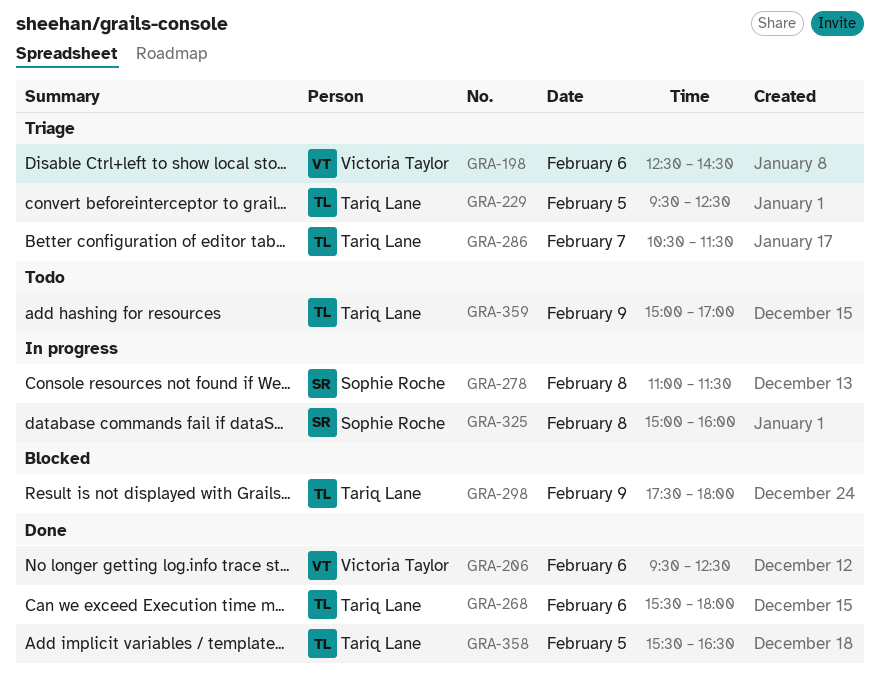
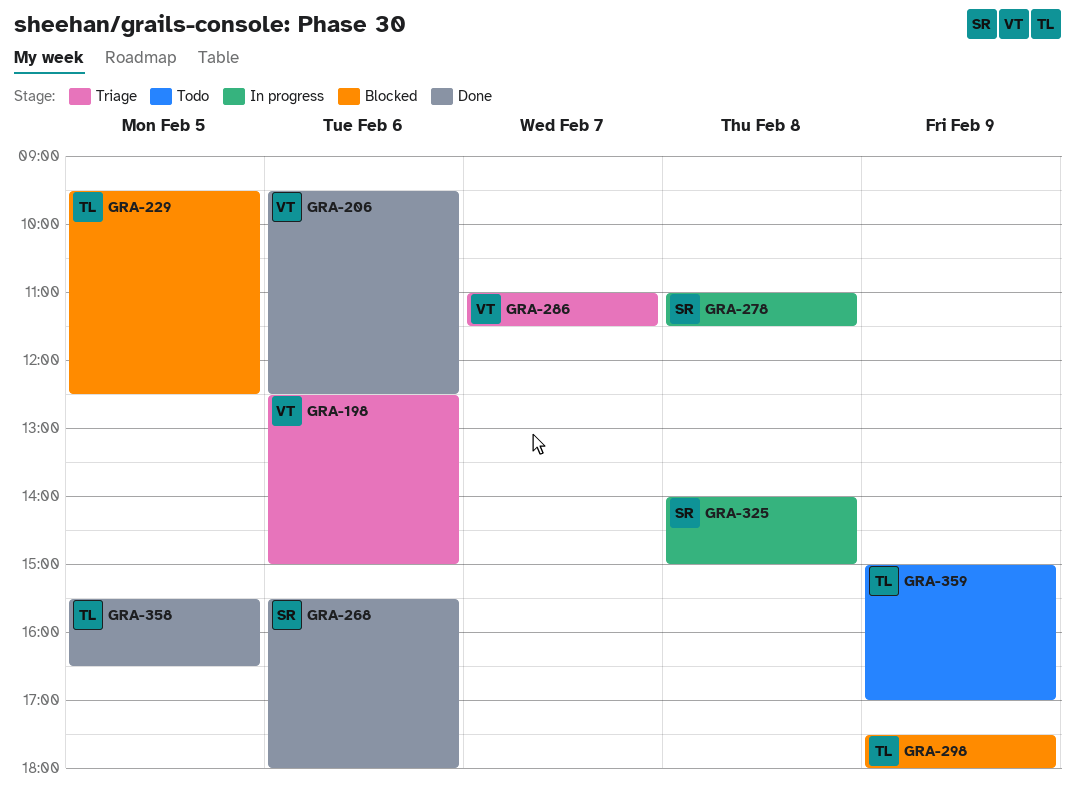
GRA-198, ends: 14:30 -> 15:00
GRA-229, status: Triage -> Blocked
GRA-268, owner: Tariq Lane -> Sophie Roche
GRA-286, owner: Tariq Lane -> Victoria Taylor
GRA-286, begins: 10:30 -> 11:00
GRA-325, begins: 15:00 -> 14:00
GRA-325, ends: 16:00 -> 15:00

